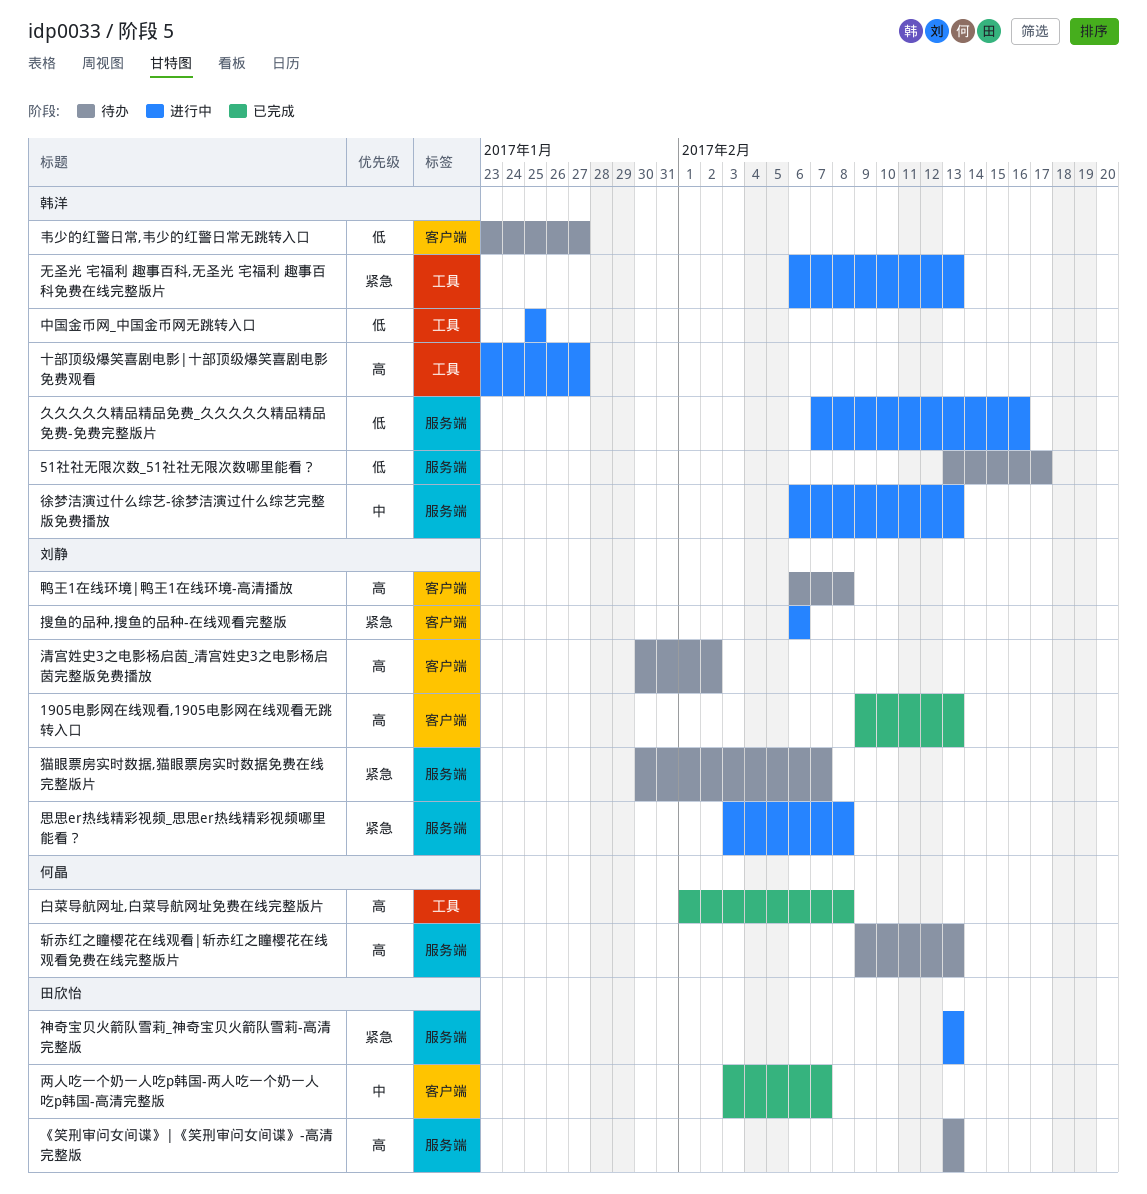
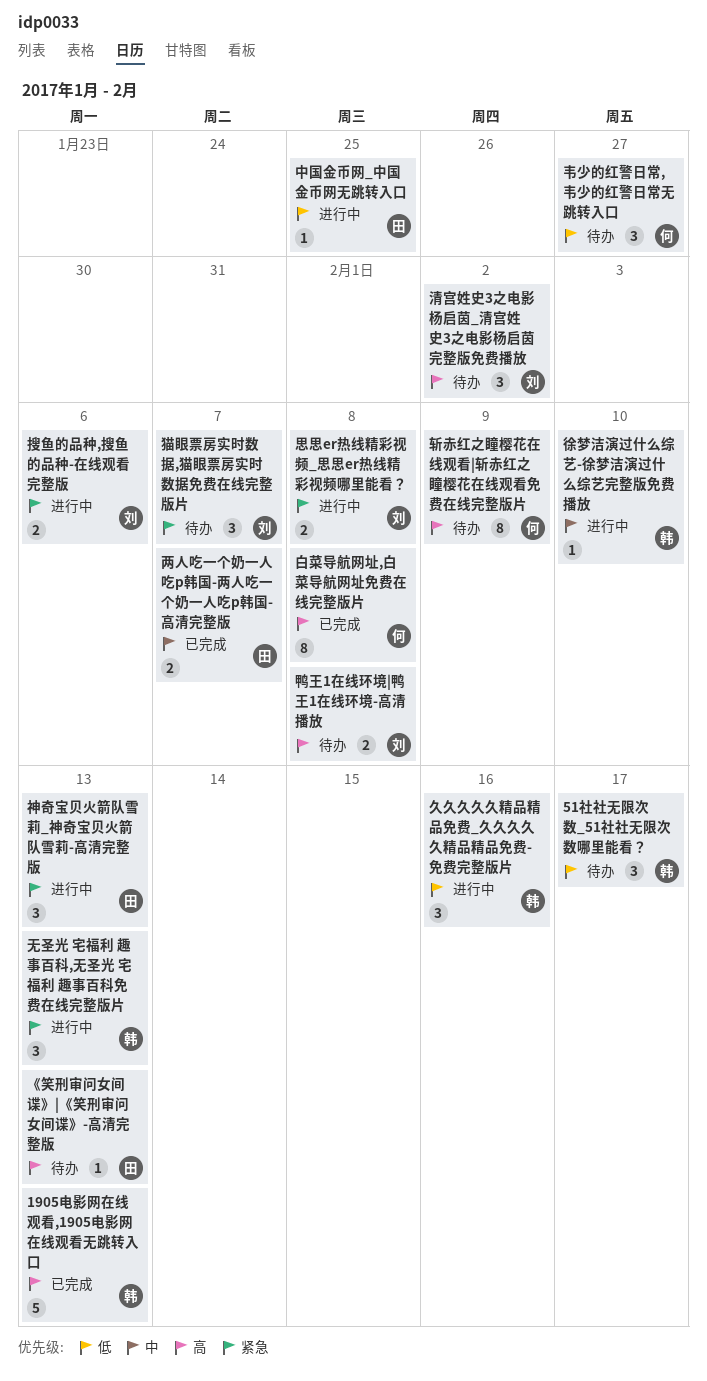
1905电影网在线观看,1905电影网在线观看无跳转入口, owner: 刘静 -> 韩洋
中国金币网_中国金币网无跳转入口, owner: 韩洋 -> 田欣怡
十部顶级爆笑喜剧电影|十部顶级爆笑喜剧电影免费观看: present -> none
徐梦洁演过什么综艺-徐梦洁演过什么综艺完整版免费播放, due: Feb 13 -> Feb 10
斩赤红之瞳樱花在线观看|斩赤红之瞳樱花在线观看免费在线完整版片, due: Feb 13 -> Feb 9
韦少的红警日常,韦少的红警日常无跳转入口, owner: 韩洋 -> 何晶

